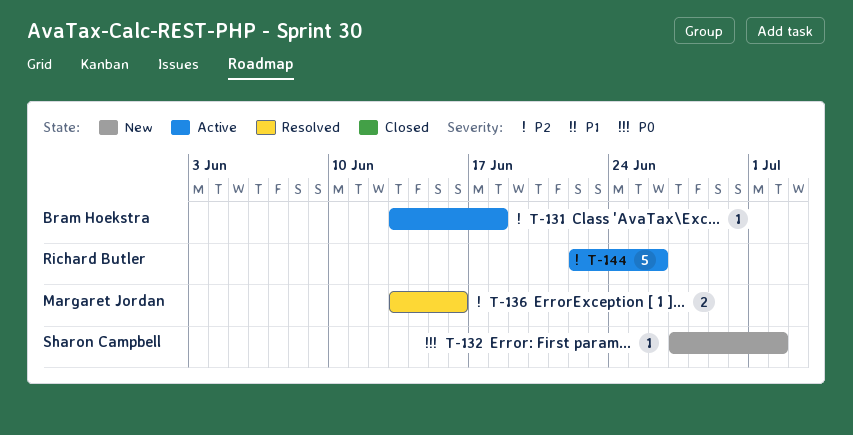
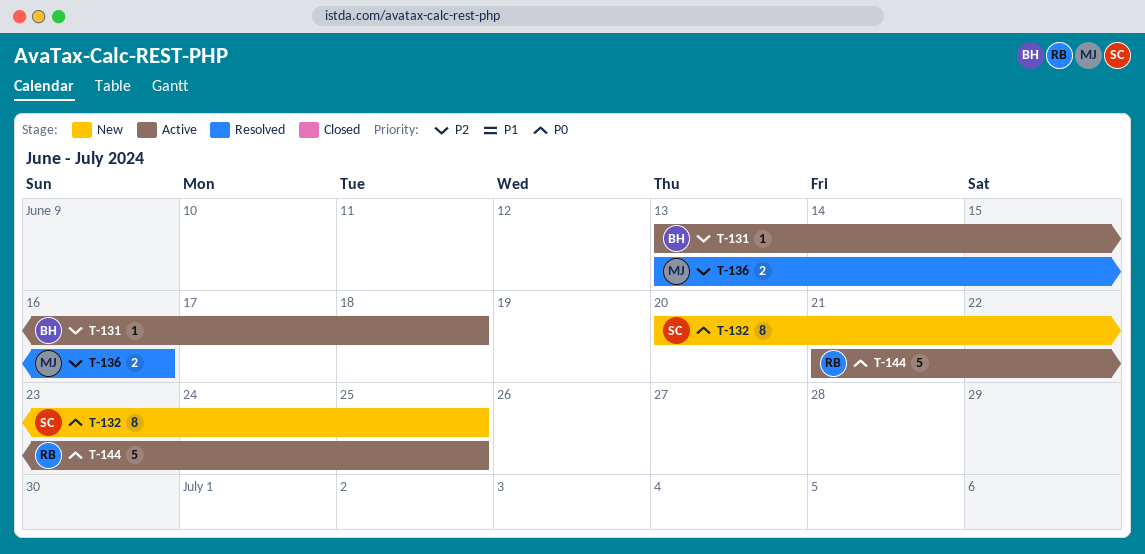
T-132, estimate: 1 -> 8
T-132, start: Jun 27 -> Jun 20
T-132, due: Jul 2 -> Jun 25
T-144, priority: P2 -> P0
T-144, start: Jun 22 -> Jun 21
T-144, due: Jun 26 -> Jun 25

